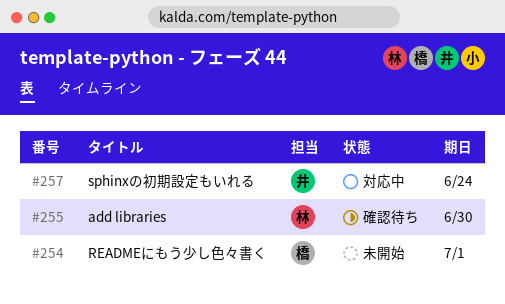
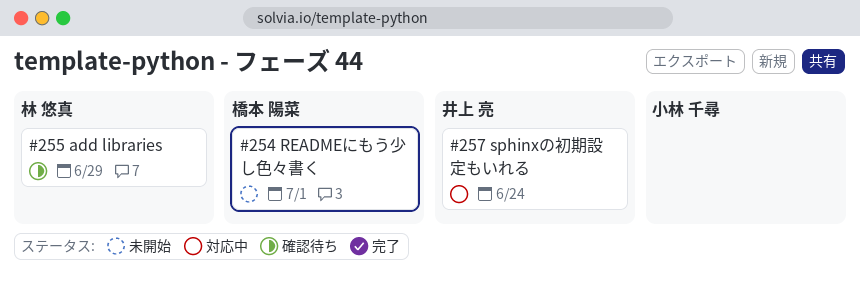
#255, due: Jun 30 -> Jun 29

